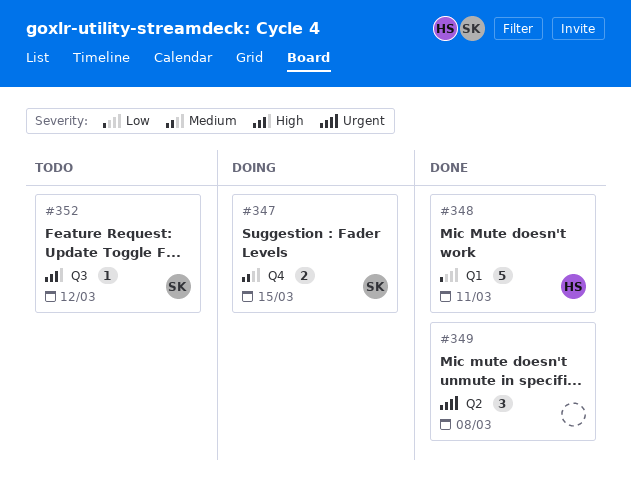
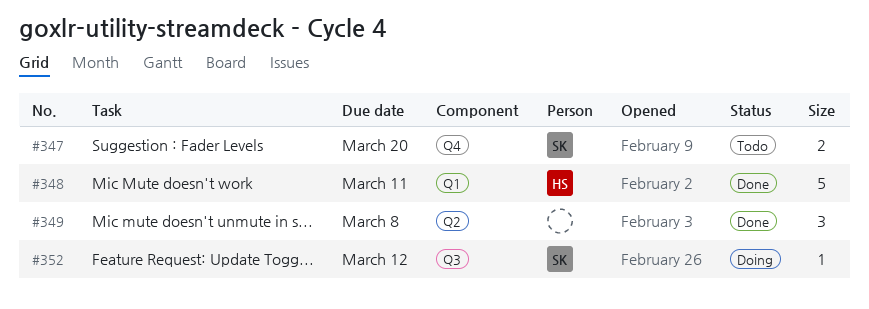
#347, status: Doing -> Todo
#347, due: Mar 15 -> Mar 20
#352, status: Todo -> Doing

